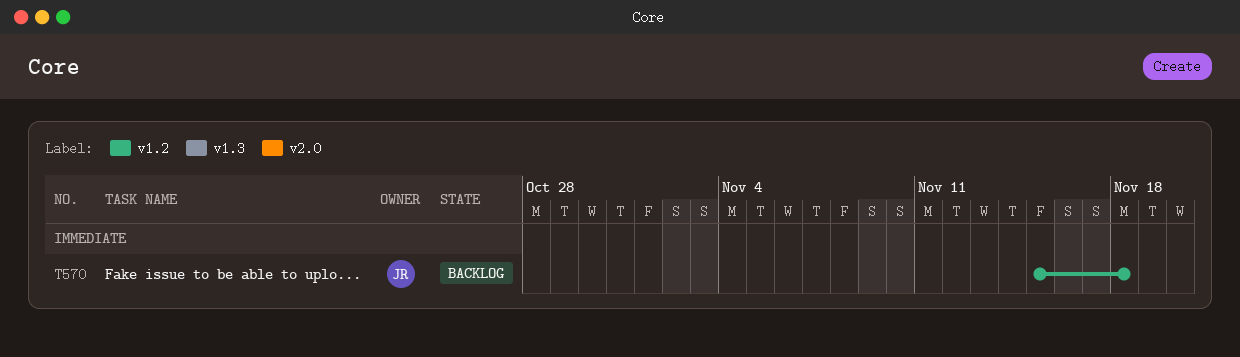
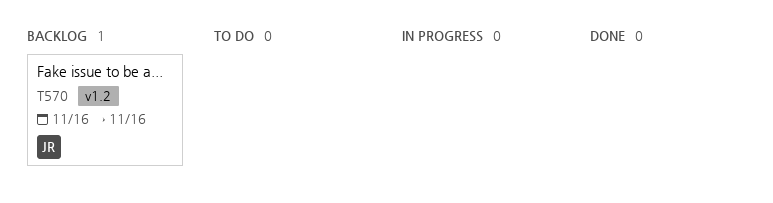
T570, start: Nov 15 -> Nov 16
T570, due: Nov 18 -> Nov 16

